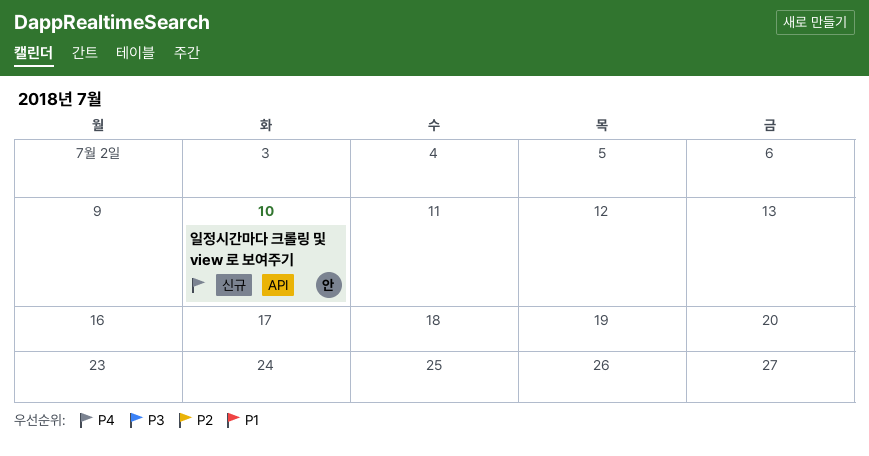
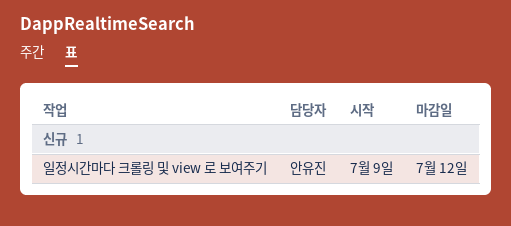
일정시간마다 크롤링 및 view 로 보여주기, due: Jul 10 -> Jul 12

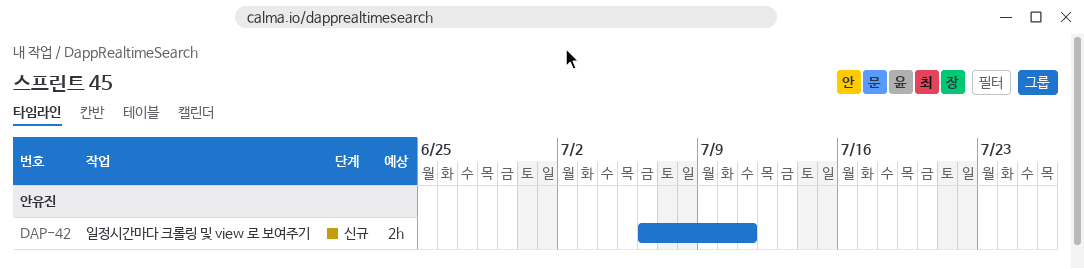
일정시간마다 크롤링 및 view 로 보여주기, start: Jul 9 -> Jul 6
일정시간마다 크롤링 및 view 로 보여주기, due: Jul 12 -> Jul 11

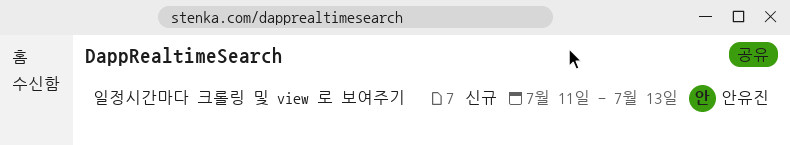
일정시간마다 크롤링 및 view 로 보여주기, start: Jul 6 -> Jul 11
일정시간마다 크롤링 및 view 로 보여주기, due: Jul 11 -> Jul 13

